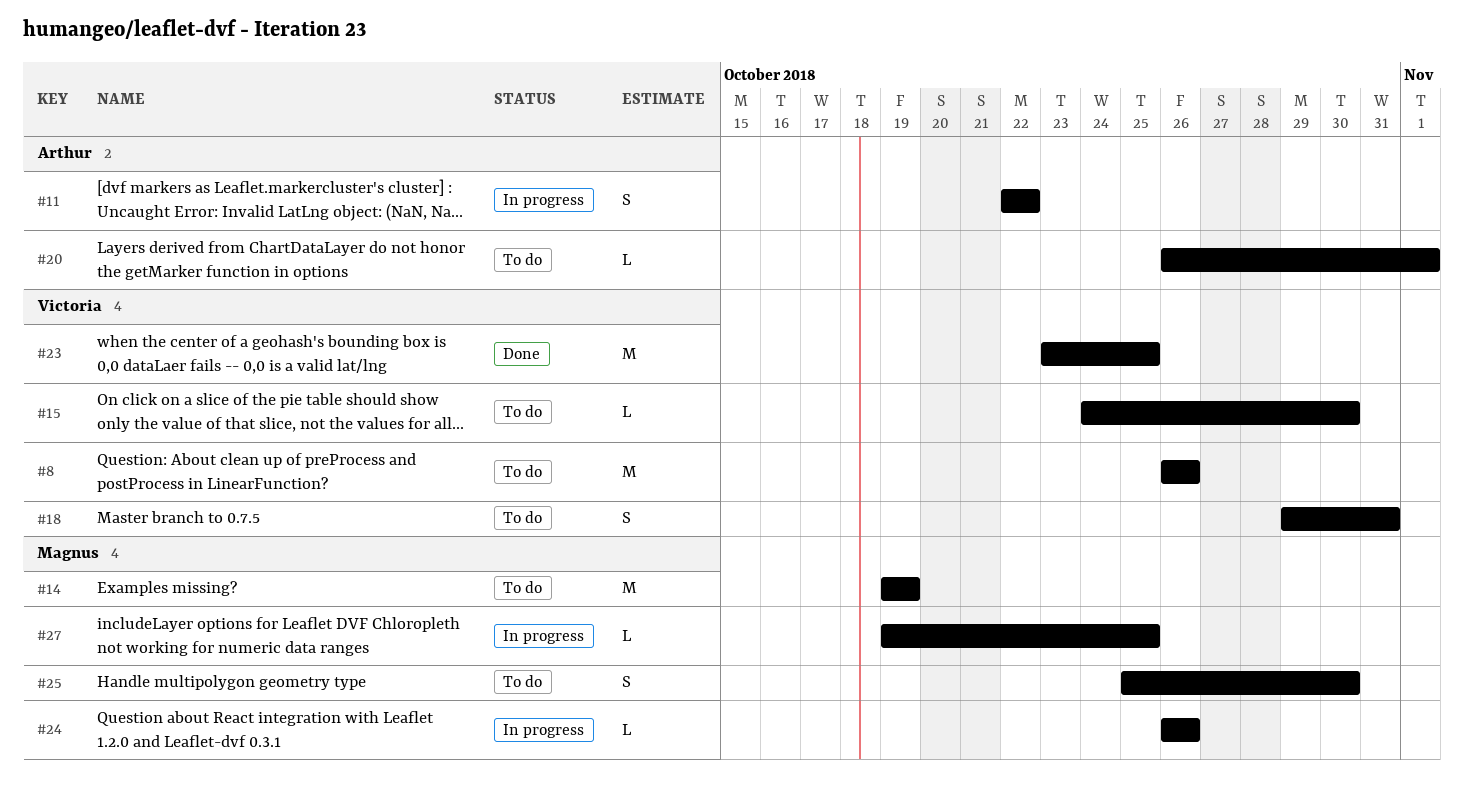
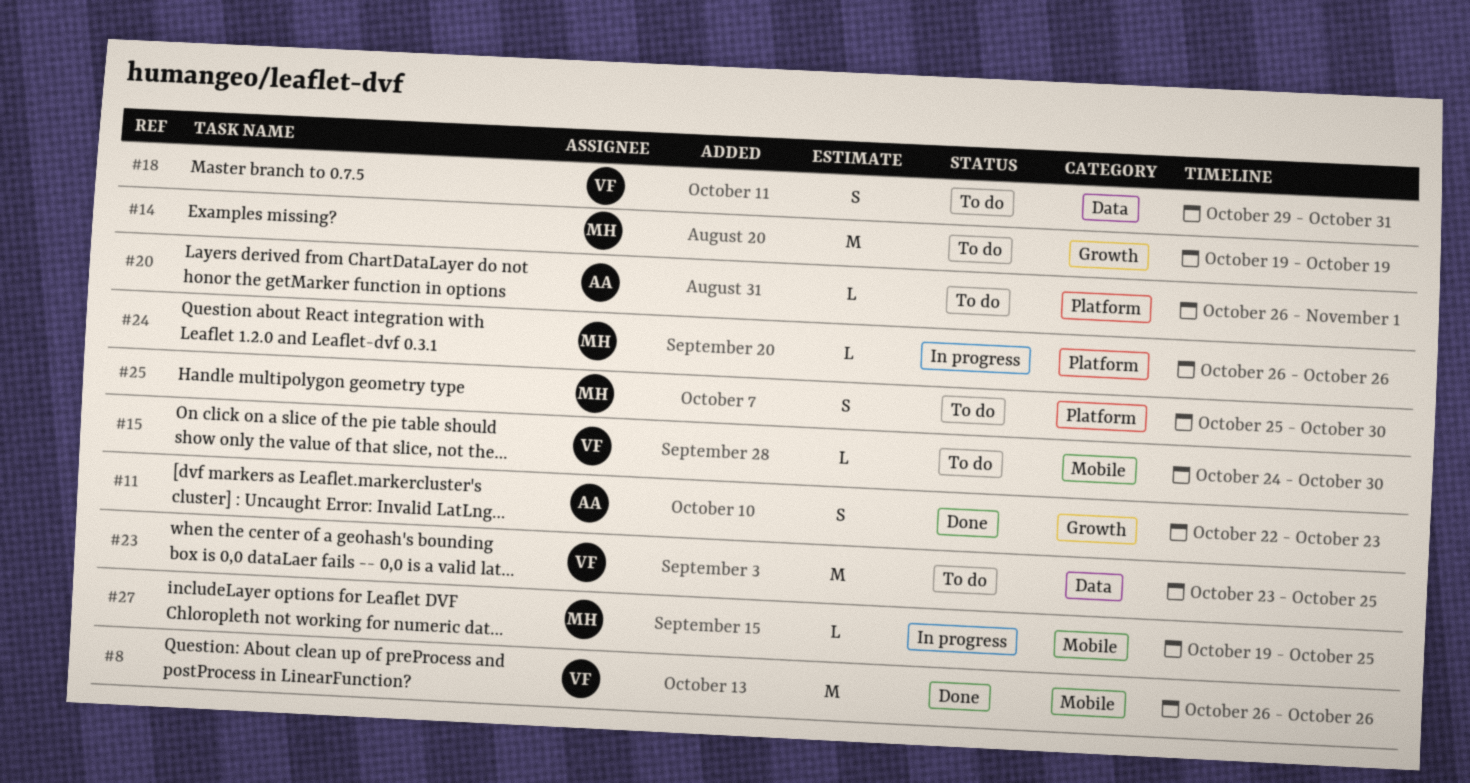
#8, status: To do -> Done
#11, status: In progress -> Done
#11, due: Oct 22 -> Oct 23
#23, status: Done -> To do

